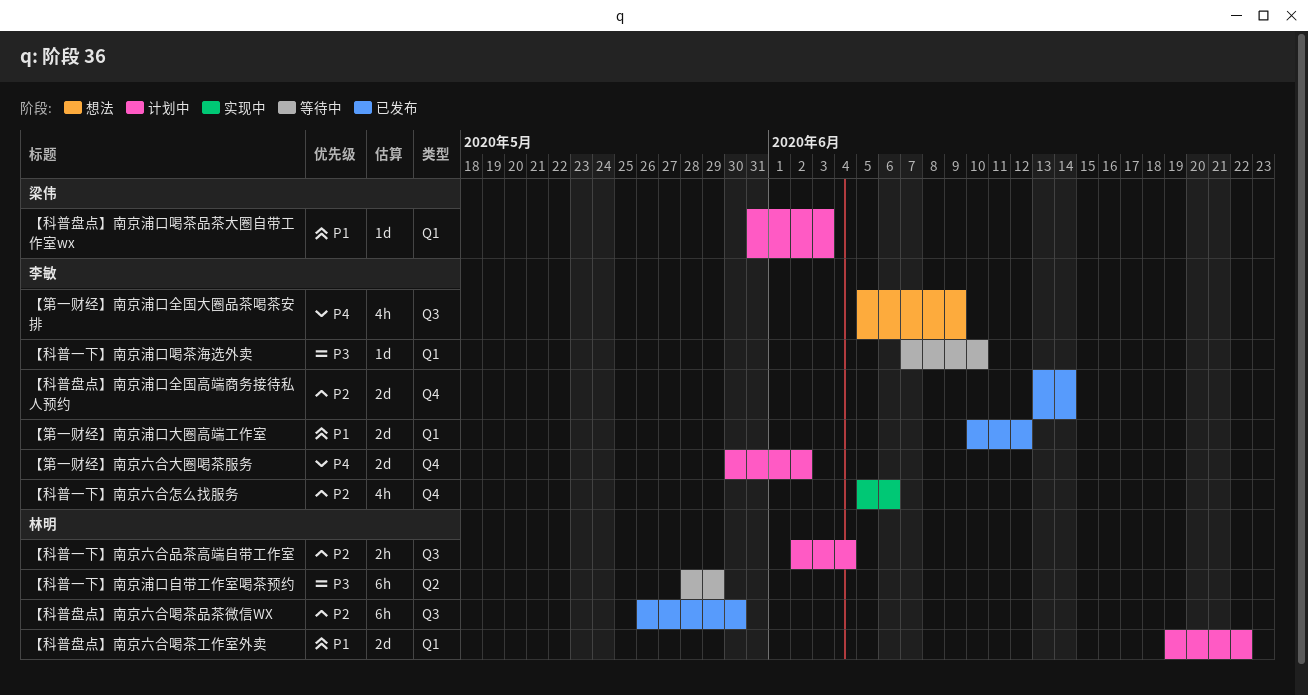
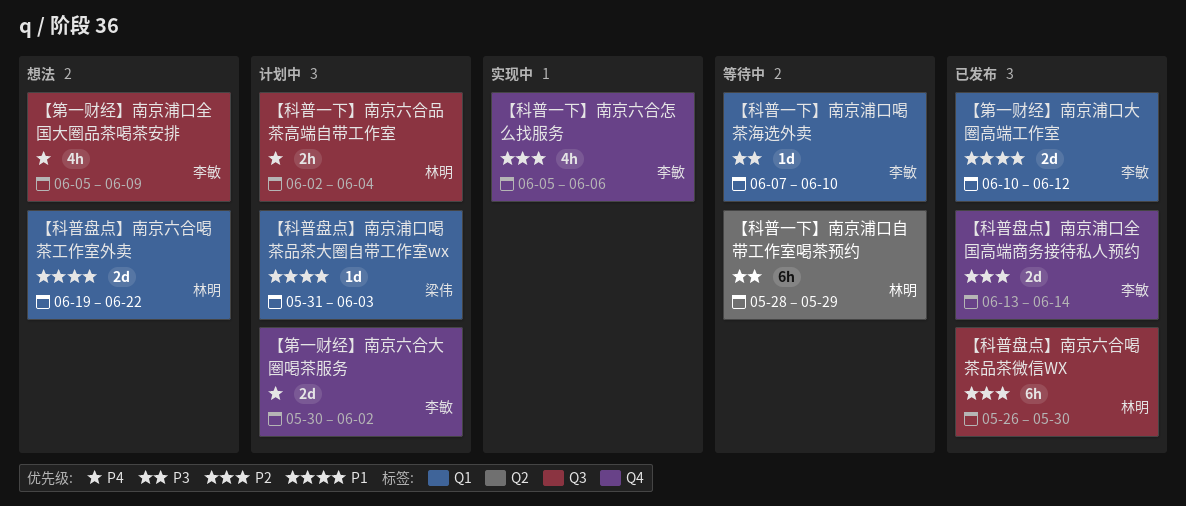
【科普一下】南京六合品茶高端自带工作室, priority: P2 -> P4
【科普盘点】南京六合喝茶工作室外卖, status: 计划中 -> 想法

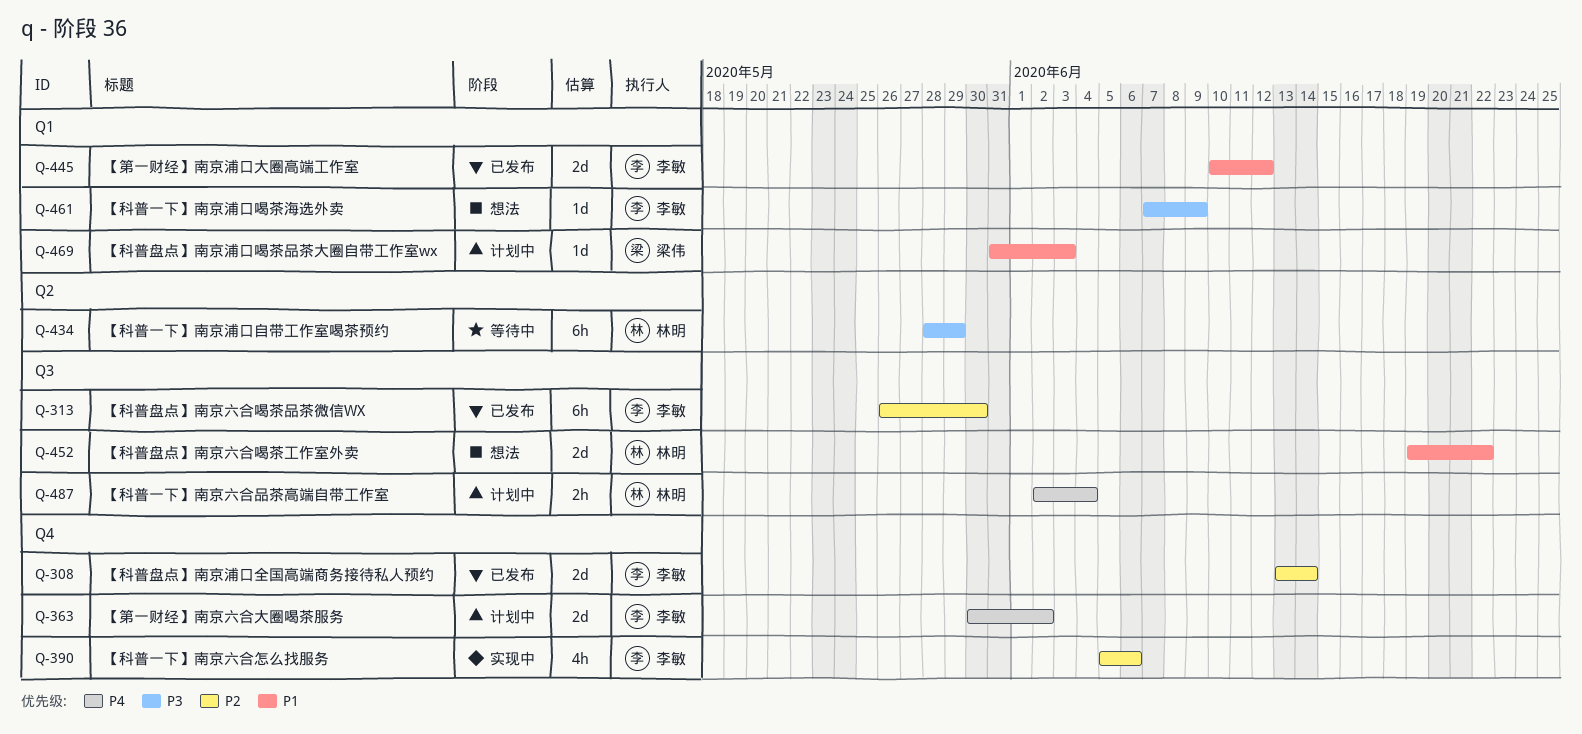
【科普一下】南京浦口喝茶海选外卖, status: 等待中 -> 想法
【科普一下】南京浦口喝茶海选外卖, due: Jun 10 -> Jun 9
【科普盘点】南京六合喝茶品茶微信WX, owner: 林明 -> 李敏
【科普盘点】南京六合喝茶工作室外卖, label: Q1 -> Q3
【第一财经】南京浦口全国大圈品茶喝茶安排: present -> none

